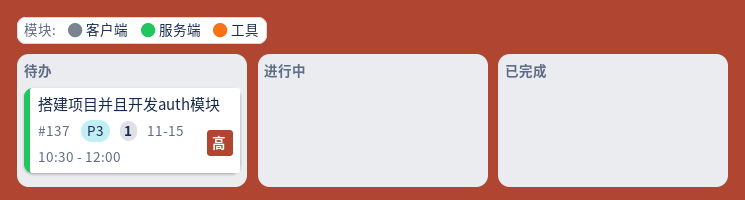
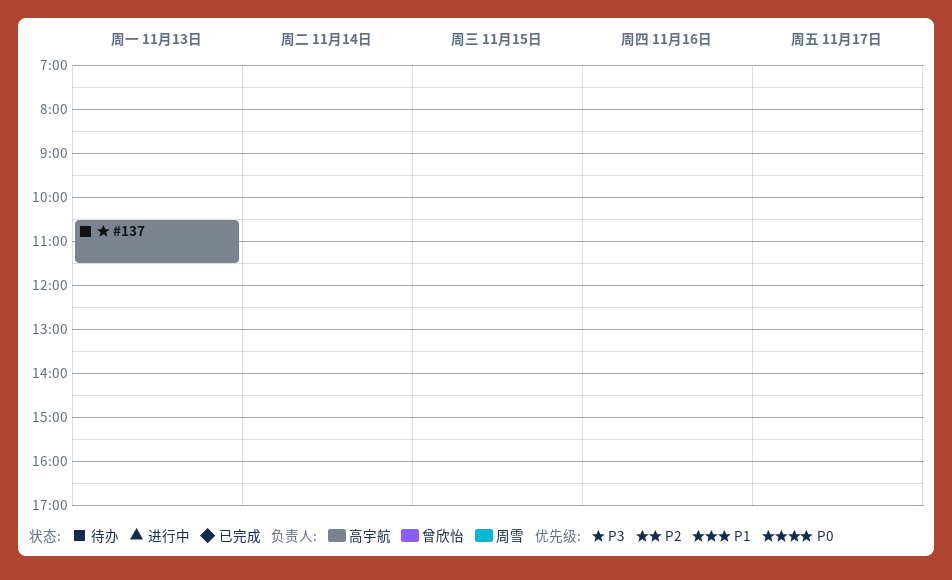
#137, day: Nov 15 -> Nov 13
#137, ends: 12:00 -> 11:30

